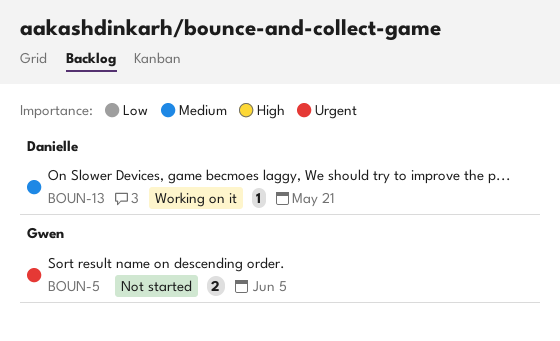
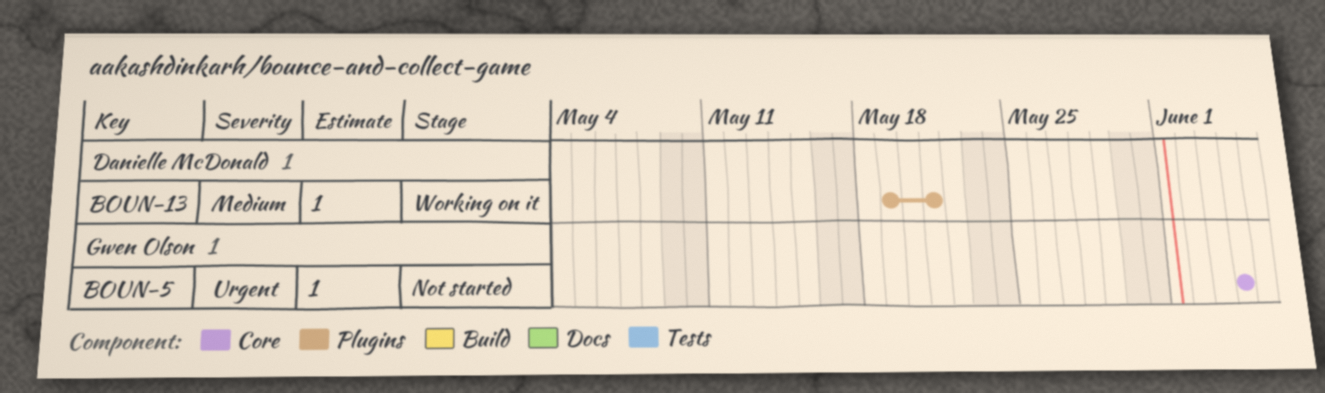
BOUN-5, estimate: 2 -> 1
BOUN-5, due: Jun 5 -> Jun 4

